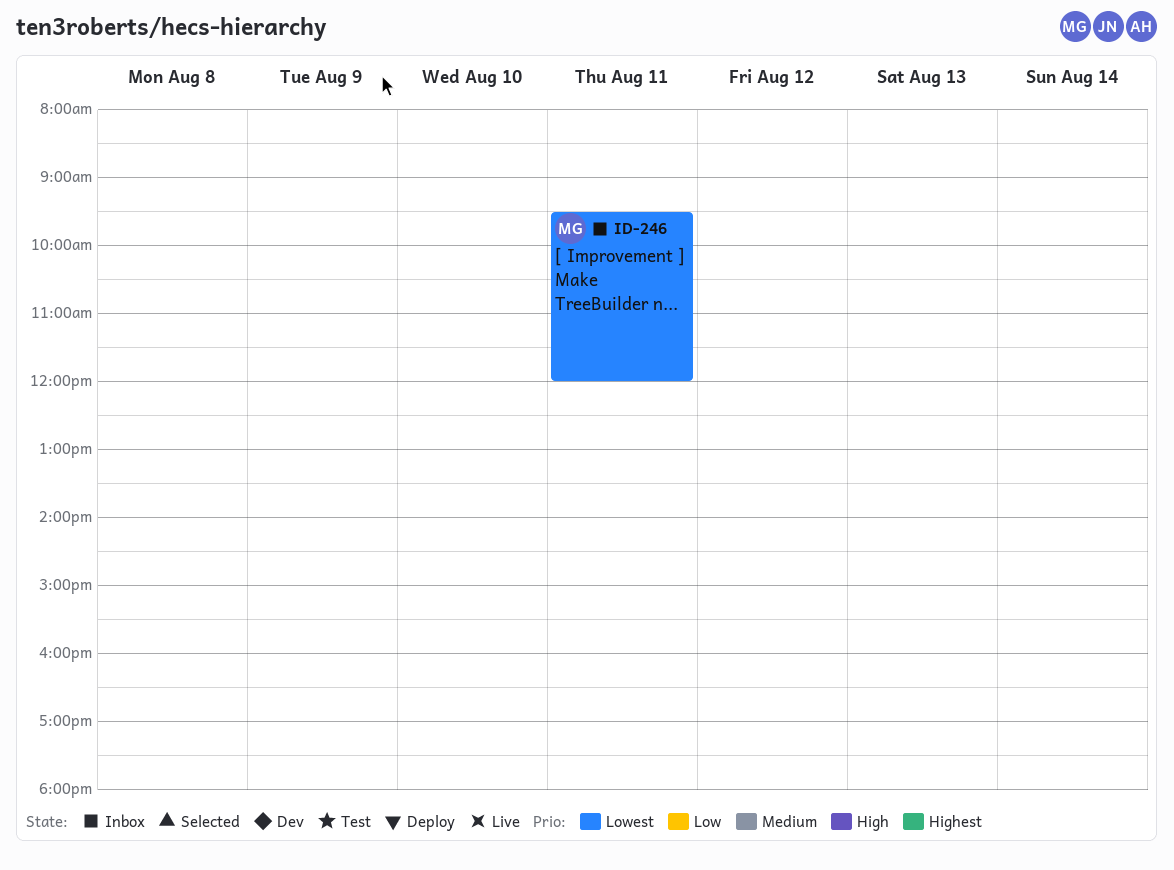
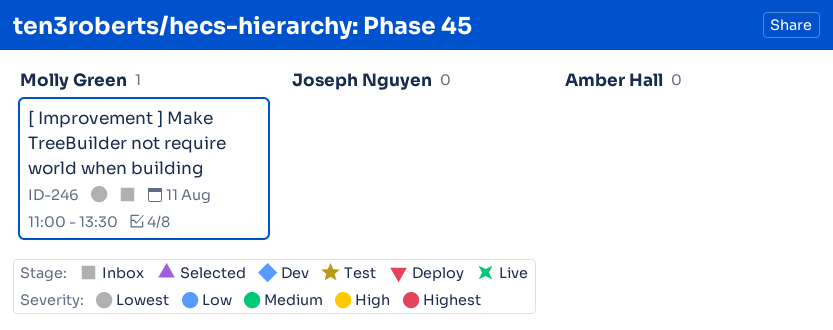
ID-246, begins: 09:30 -> 11:00
ID-246, ends: 12:00 -> 13:30

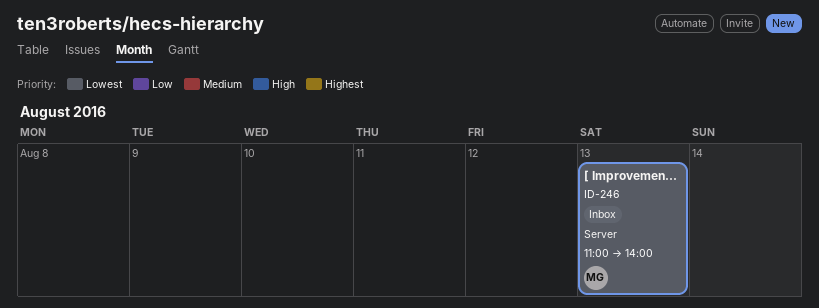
ID-246, day: Aug 11 -> Aug 13
ID-246, ends: 13:30 -> 14:00

